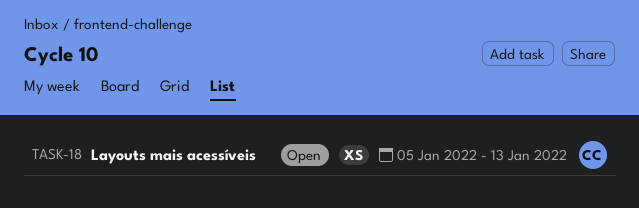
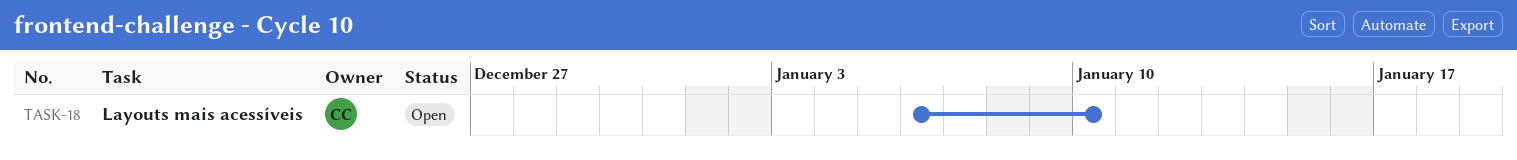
TASK-18, start: Jan 5 -> Jan 6
TASK-18, due: Jan 13 -> Jan 10

